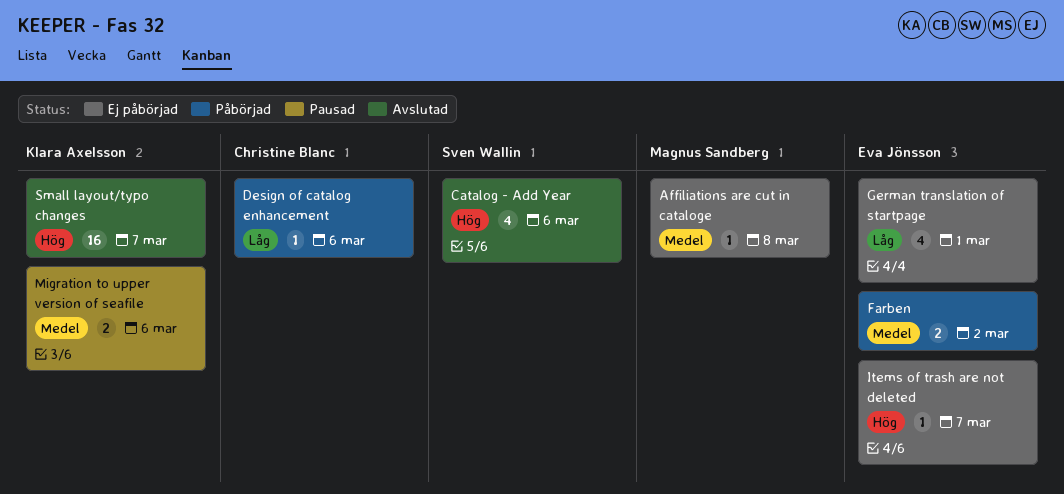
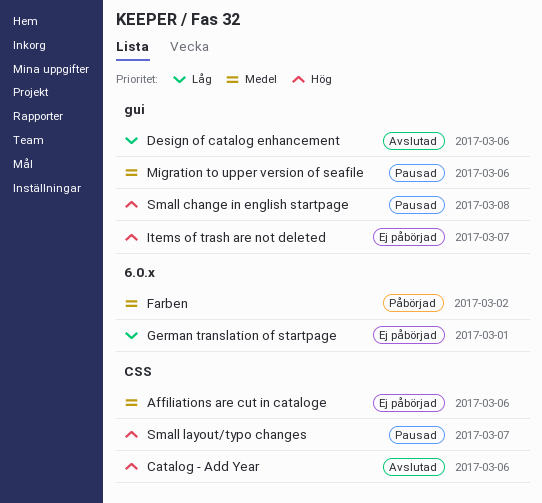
Affiliations are cut in cataloge, due: Mar 8 -> Mar 6
Design of catalog enhancement, status: Påbörjad -> Avslutad
Small change in english startpage: none -> present
Small layout/typo changes, status: Avslutad -> Pausad

